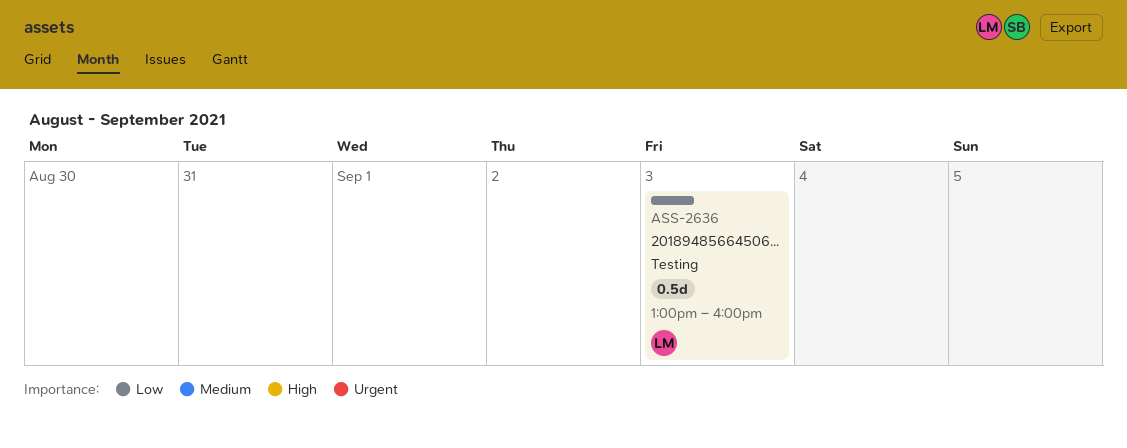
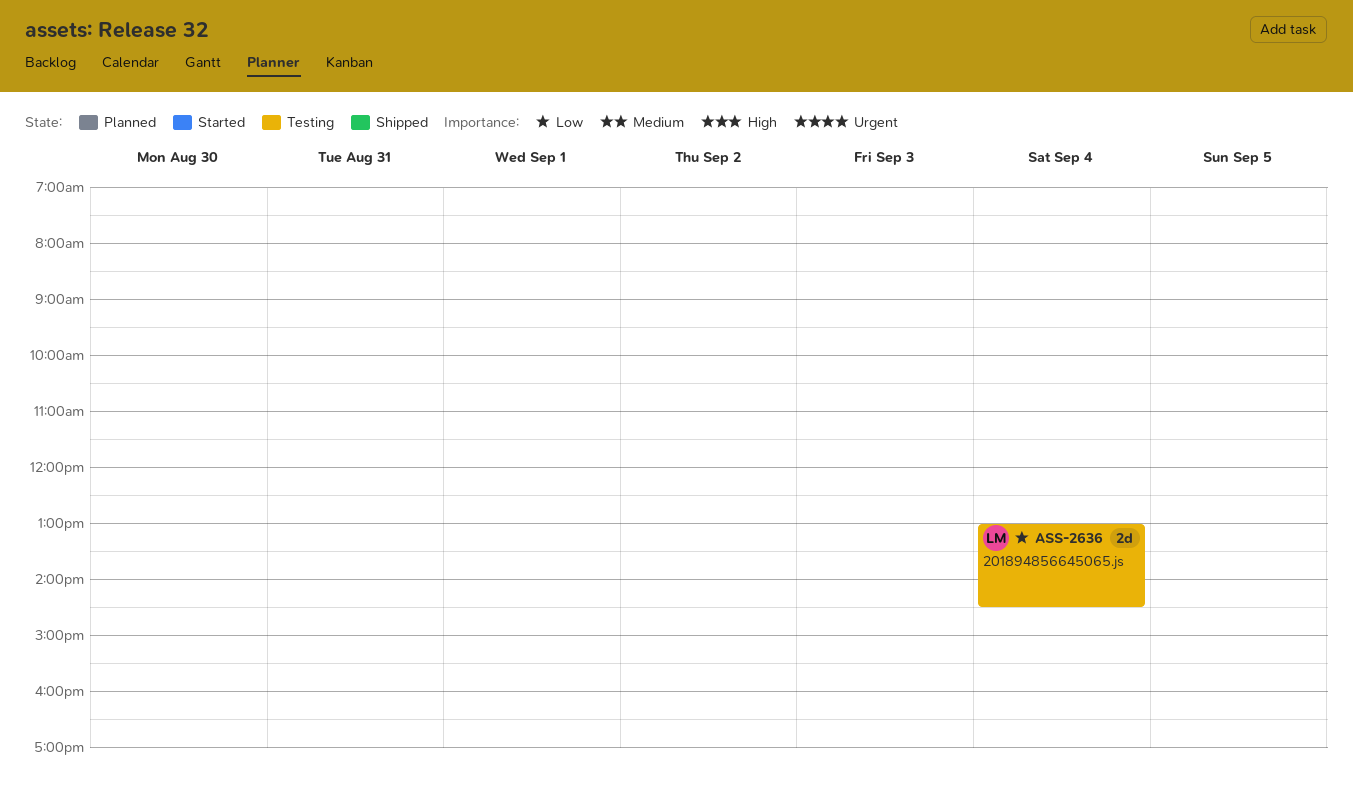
ASS-2636, estimate: 0.5d -> 2d
ASS-2636, day: Sep 3 -> Sep 4
ASS-2636, ends: 16:00 -> 14:30

